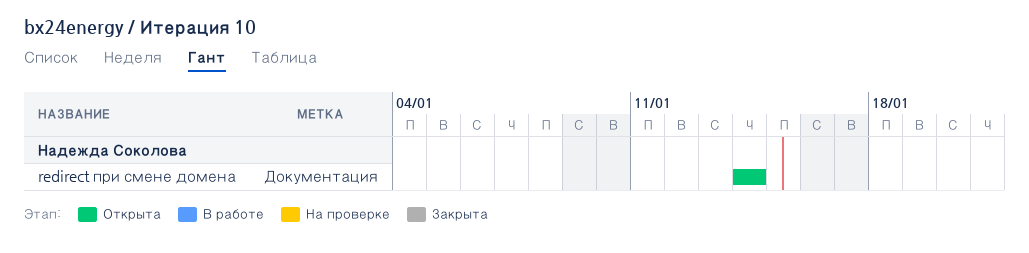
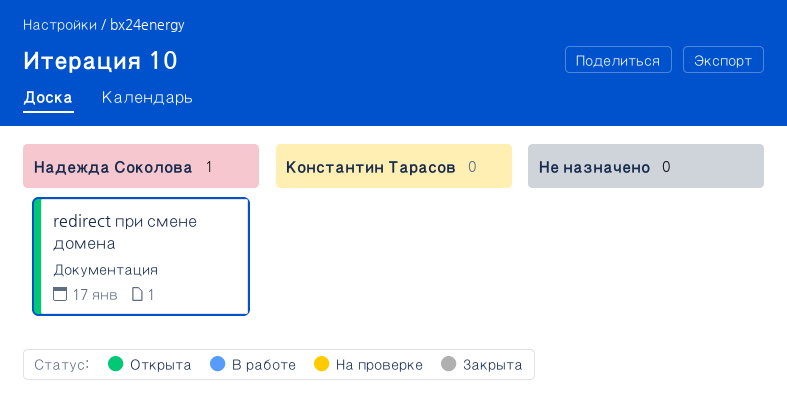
redirect при смене домена, due: Jan 14 -> Jan 17

